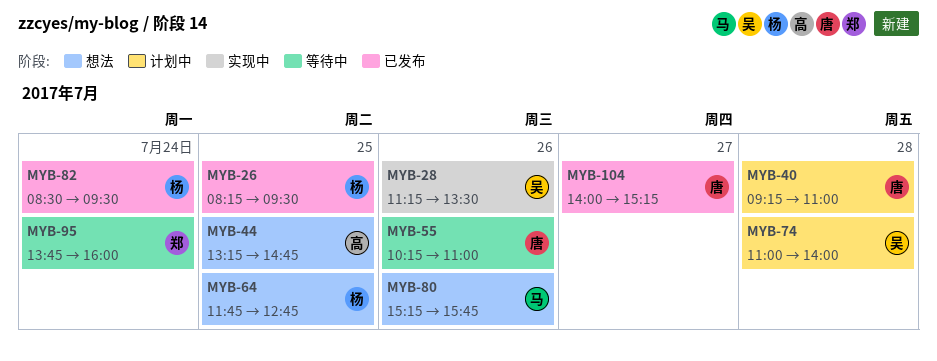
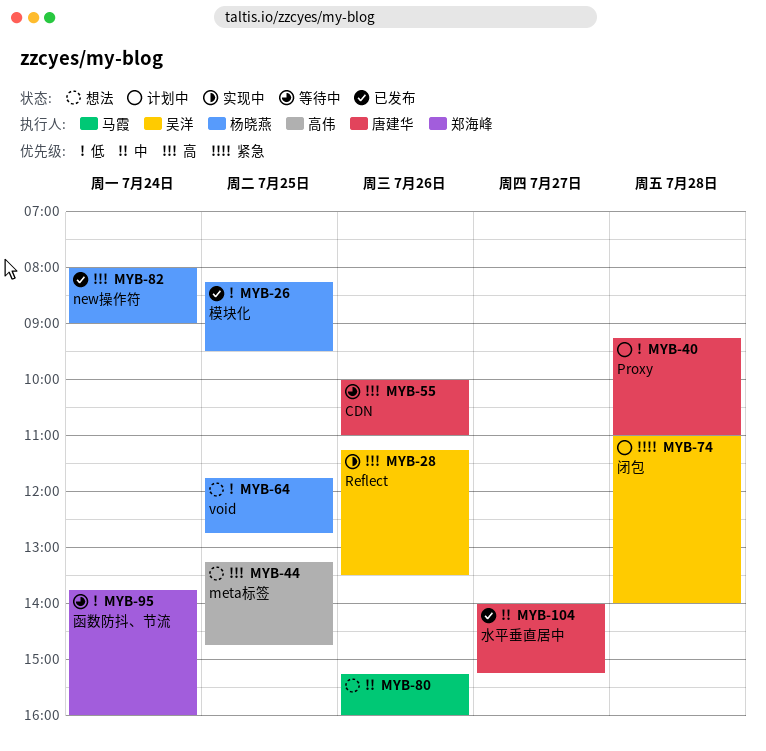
MYB-55, begins: 10:15 -> 10:00
MYB-80, ends: 15:45 -> 16:00
MYB-82, begins: 08:30 -> 08:00
MYB-82, ends: 09:30 -> 09:00

